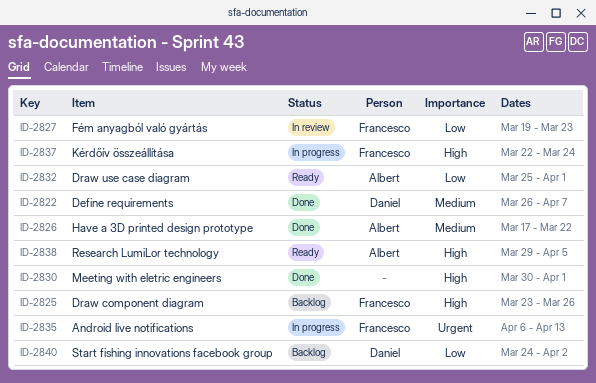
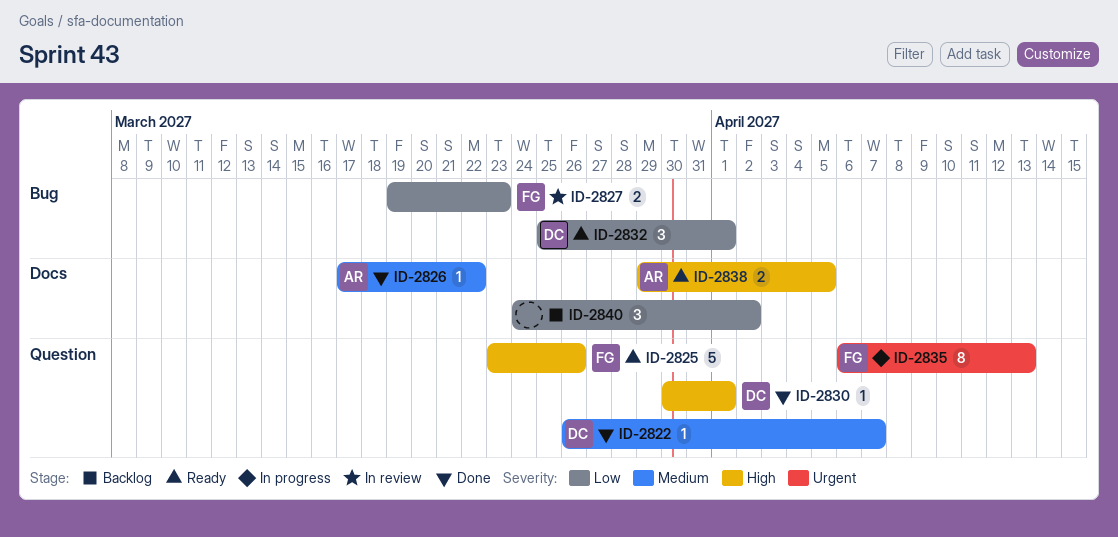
ID-2825, status: Backlog -> Ready
ID-2830, owner: none -> Daniel
ID-2832, owner: Albert -> Daniel
ID-2837: present -> none
ID-2840, owner: Daniel -> none

